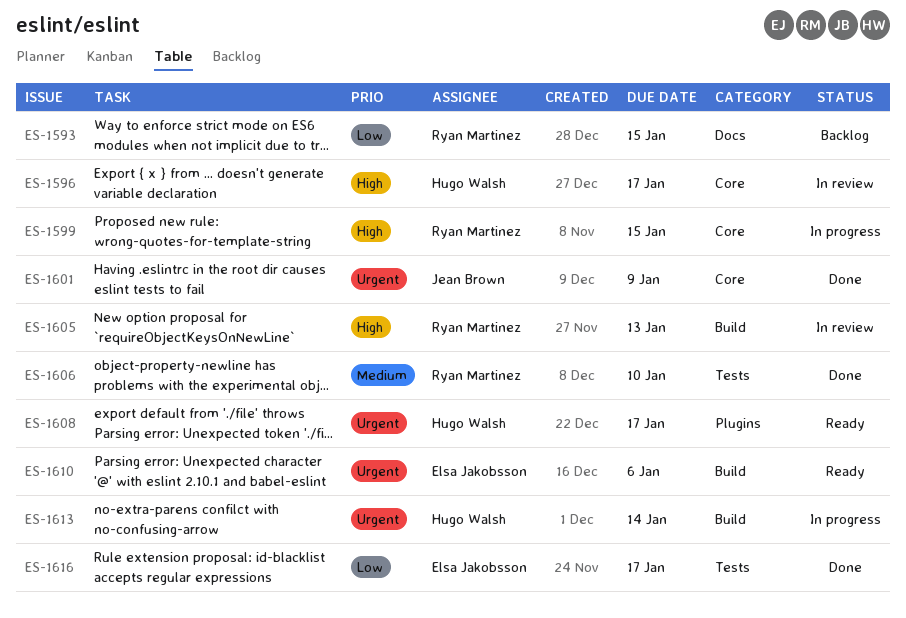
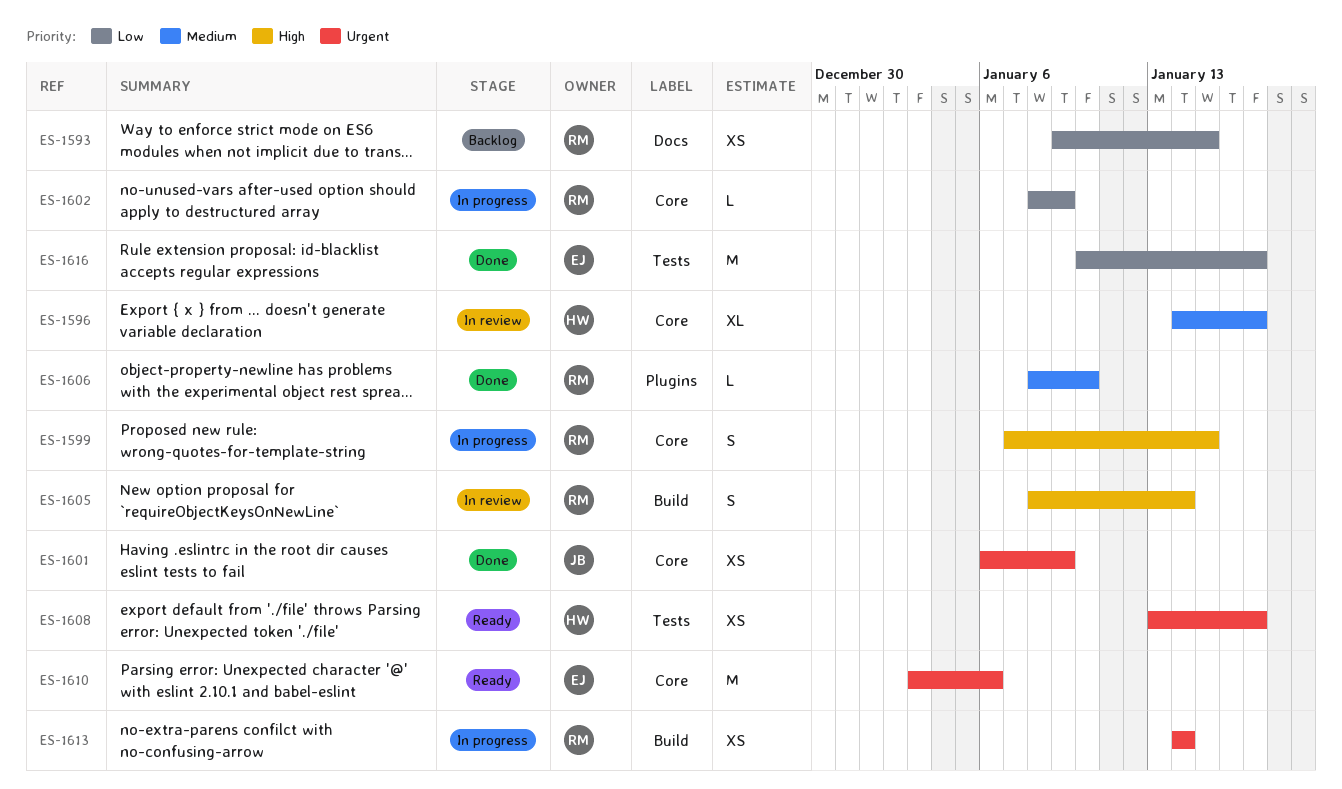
ES-1596, priority: High -> Medium
ES-1602: none -> present
ES-1605, due: Jan 13 -> Jan 14
ES-1606, label: Tests -> Plugins
ES-1608, label: Plugins -> Tests
ES-1610, label: Build -> Core
ES-1613, owner: Hugo Walsh -> Ryan Martinez

